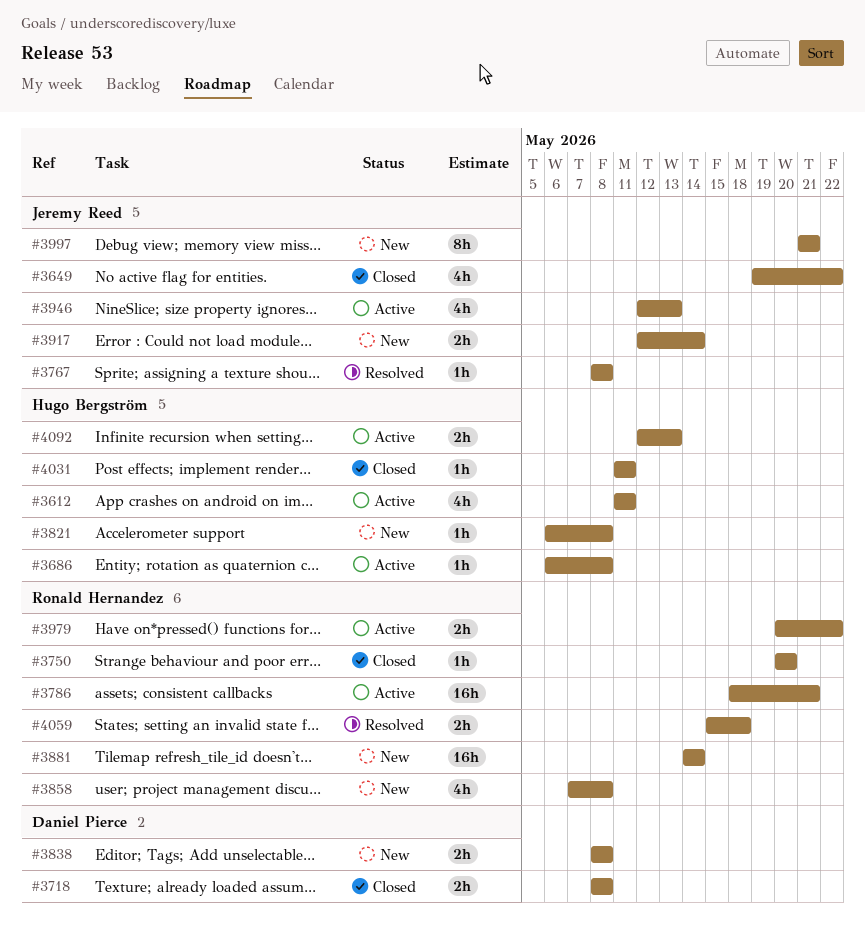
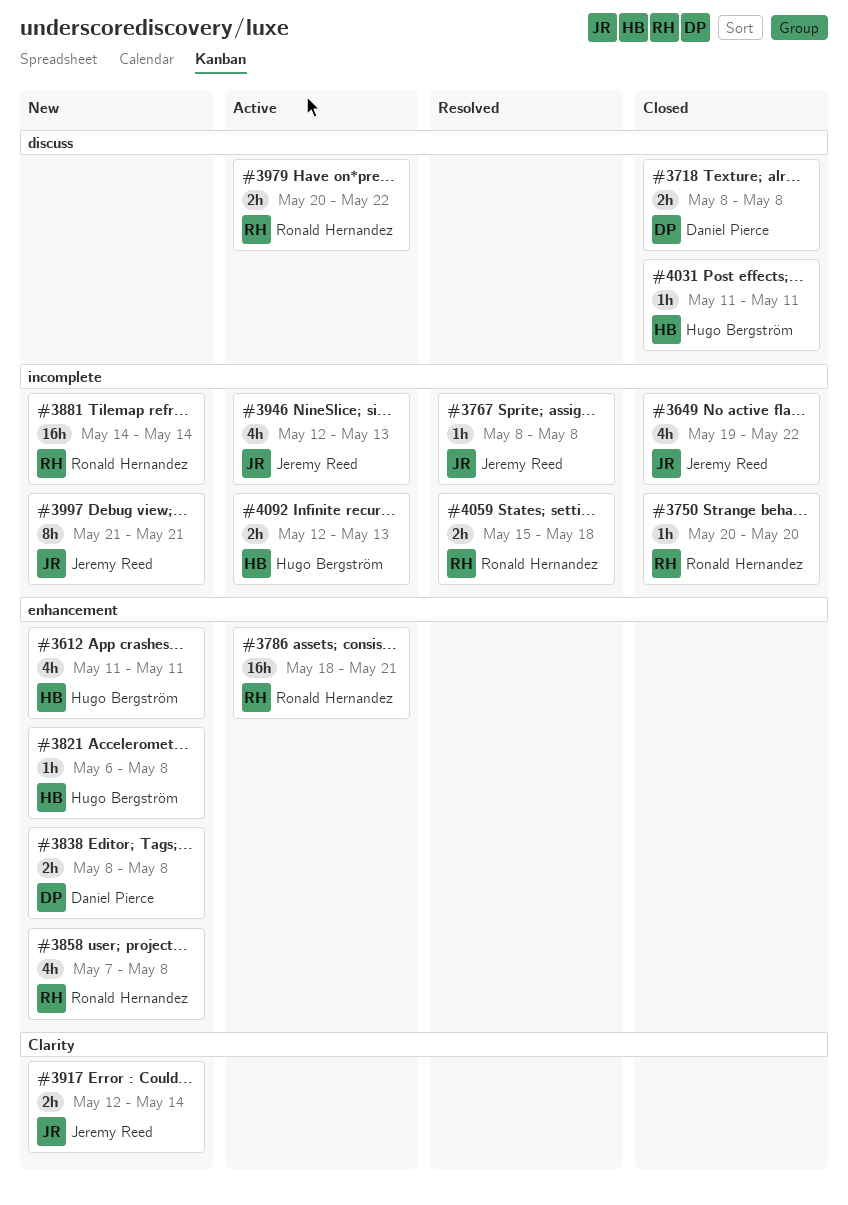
#3612, status: Active -> New
#3686: present -> none

